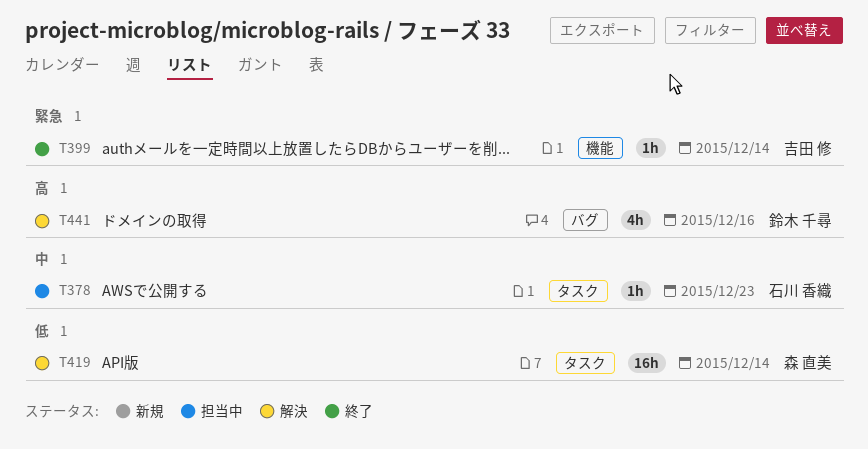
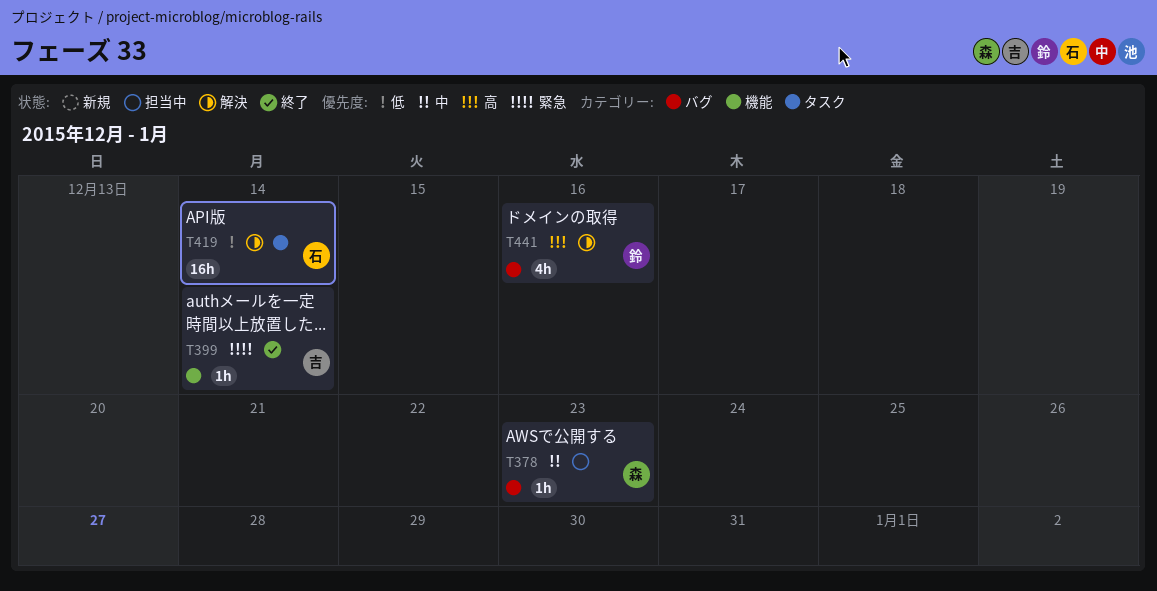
T378, owner: 石川 香織 -> 森 直美
T378, label: タスク -> バグ
T419, owner: 森 直美 -> 石川 香織

